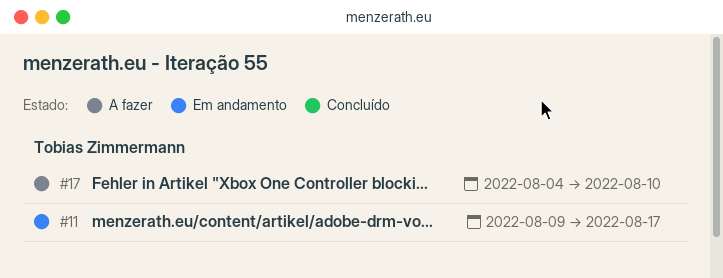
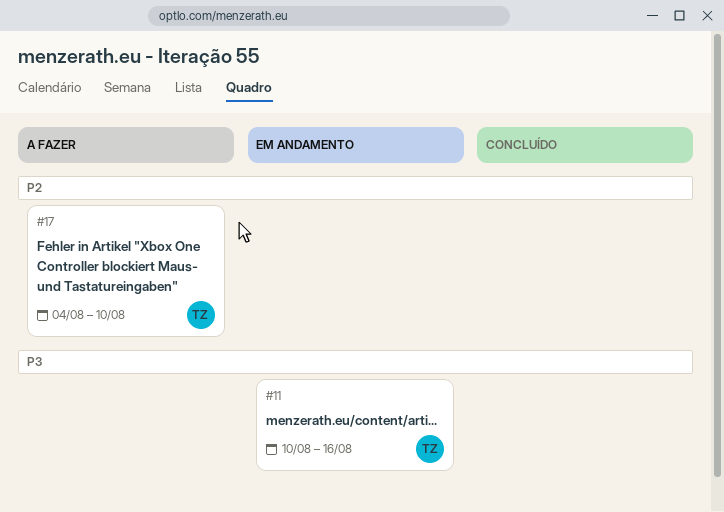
#11, start: Aug 9 -> Aug 10
#11, due: Aug 17 -> Aug 16

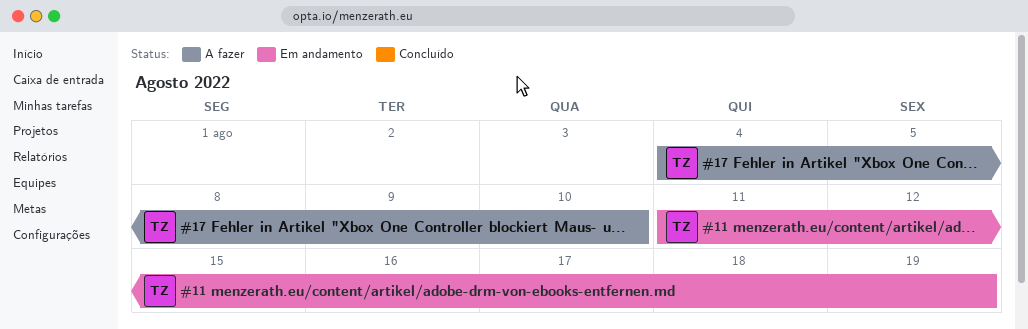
#11, start: Aug 10 -> Aug 11
#11, due: Aug 16 -> Aug 19

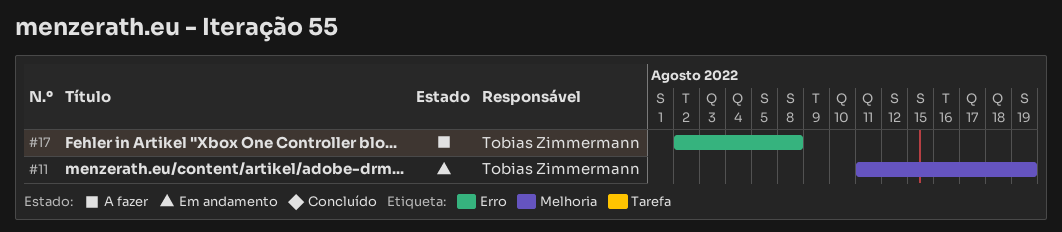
#17, start: Aug 4 -> Aug 2
#17, due: Aug 10 -> Aug 8

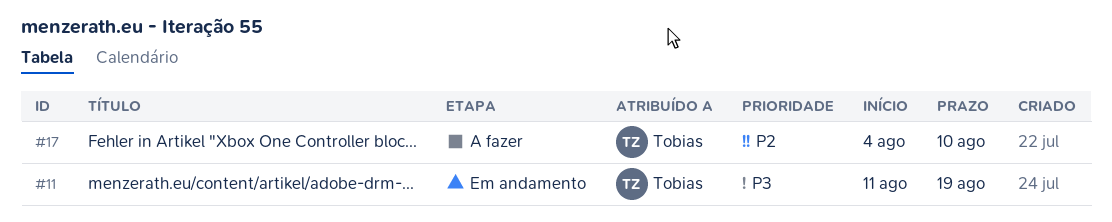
#17, start: Aug 2 -> Aug 4
#17, due: Aug 8 -> Aug 10

